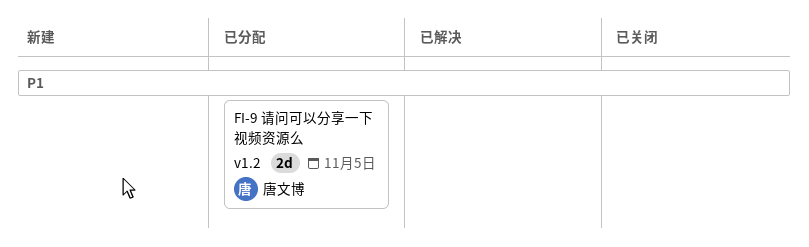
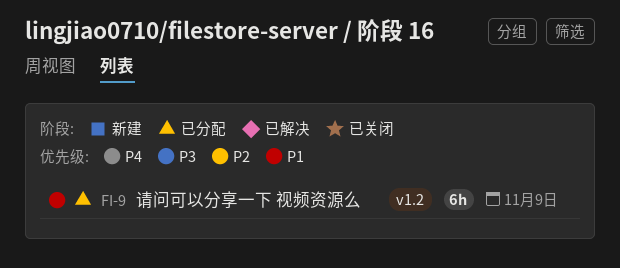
FI-9, estimate: 2d -> 6h
FI-9, due: Nov 5 -> Nov 9

